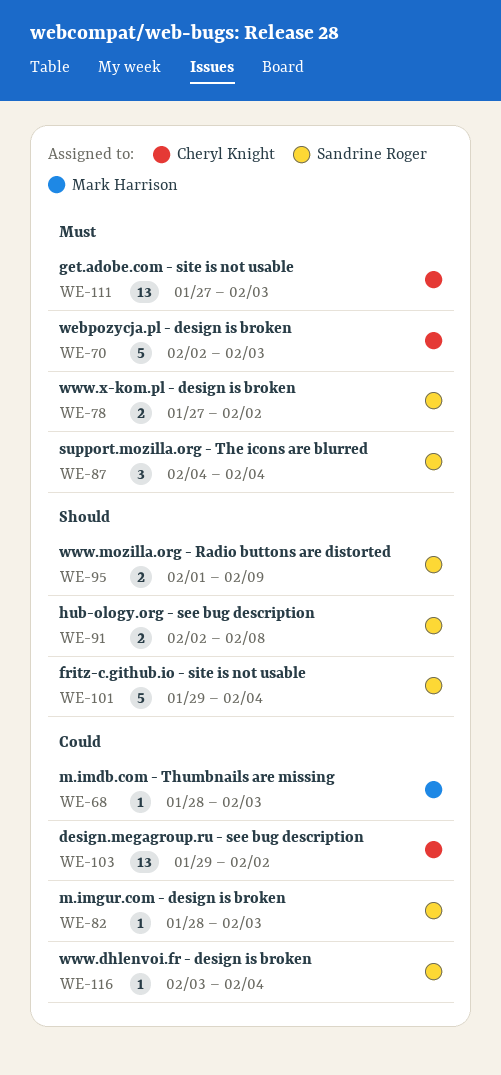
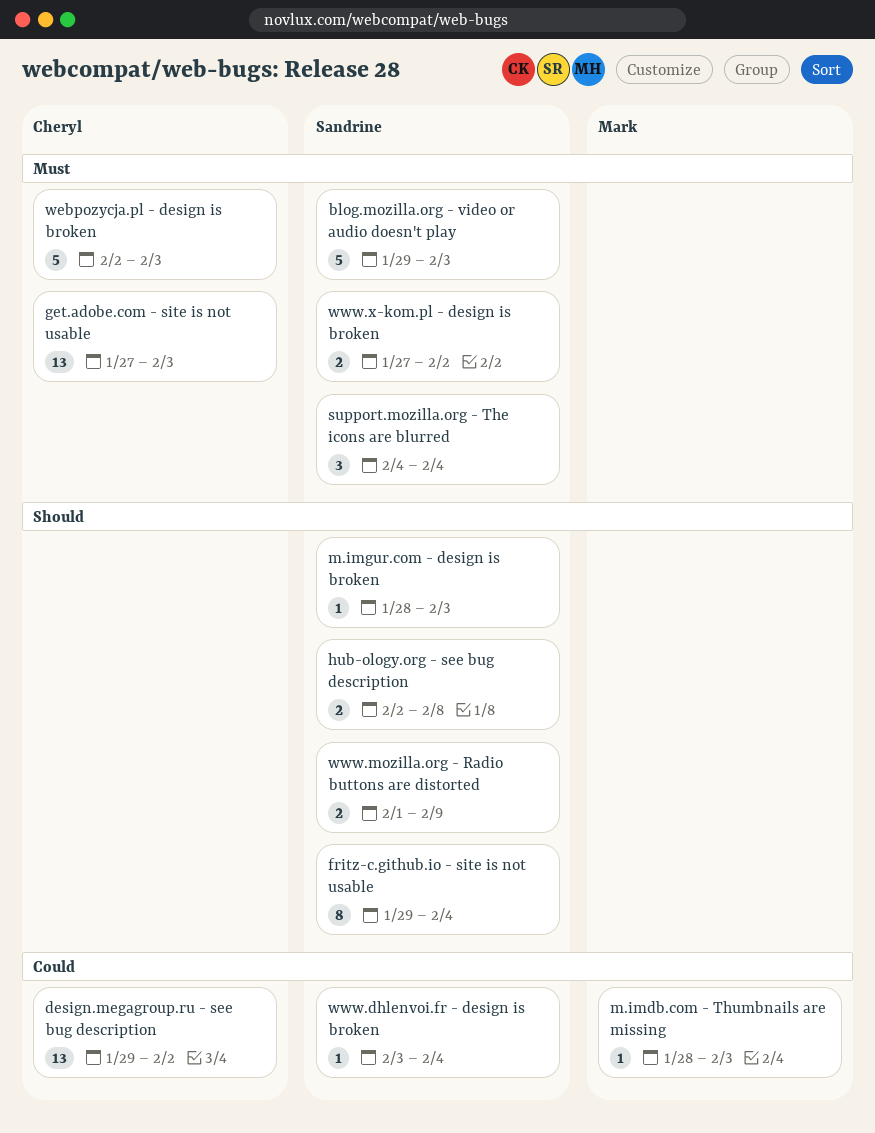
blog.mozilla.org - video or audio doesn't play: none -> present
fritz-c.github.io - site is not usable, estimate: 5 -> 8
m.imgur.com - design is broken, priority: Could -> Should

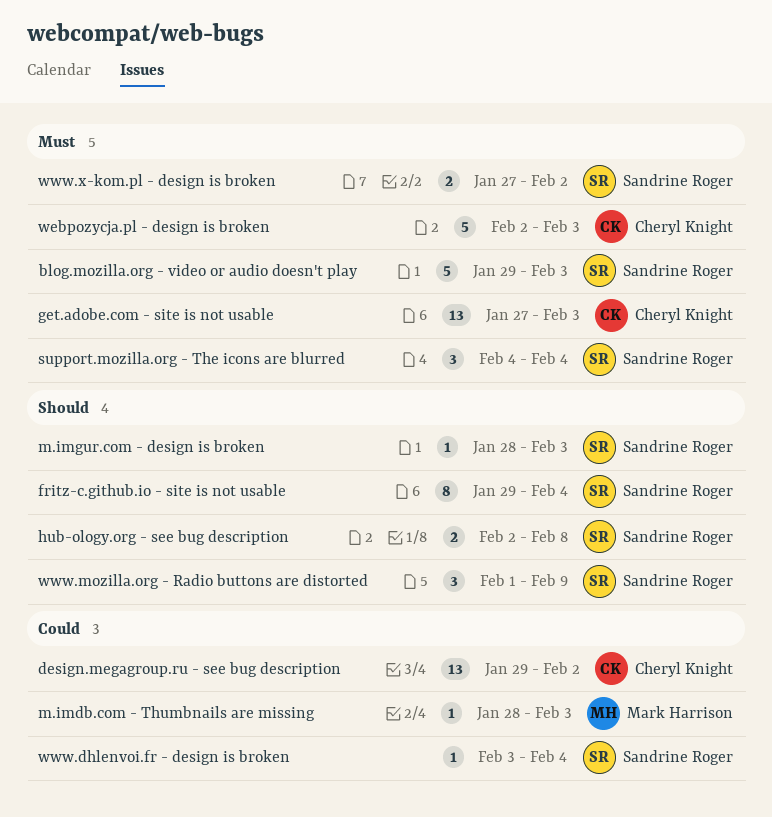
www.mozilla.org - Radio buttons are distorted, estimate: 2 -> 3

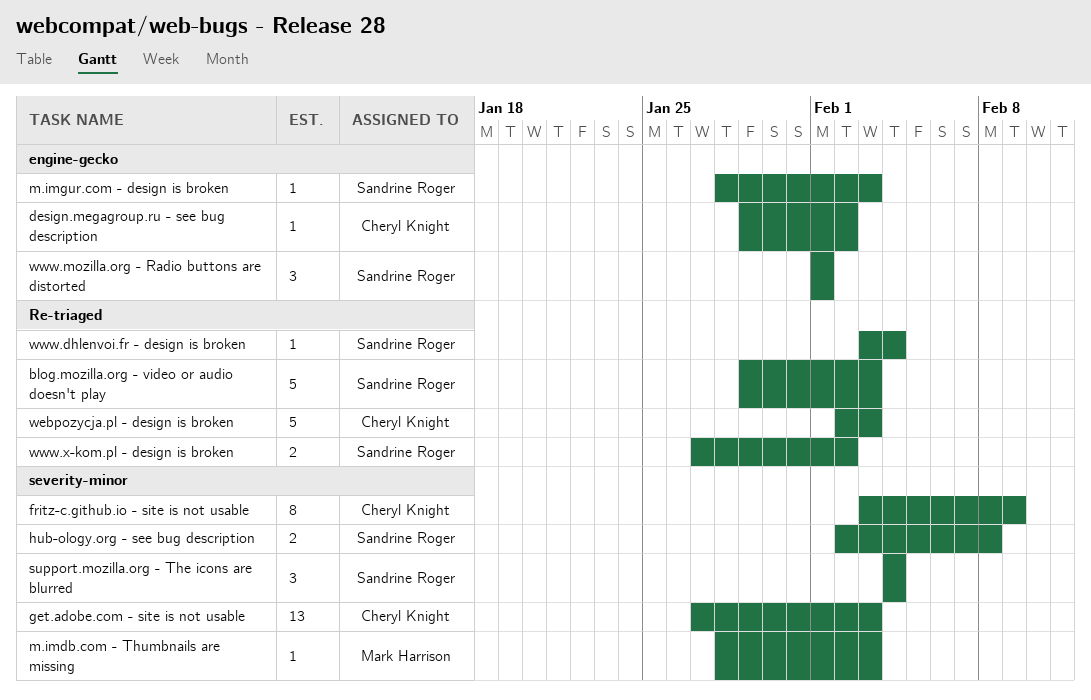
design.megagroup.ru - see bug description, estimate: 13 -> 1
fritz-c.github.io - site is not usable, owner: Sandrine Roger -> Cheryl Knight
fritz-c.github.io - site is not usable, start: Jan 29 -> Feb 3
fritz-c.github.io - site is not usable, due: Feb 4 -> Feb 9
www.mozilla.org - Radio buttons are distorted, due: Feb 9 -> Feb 1

